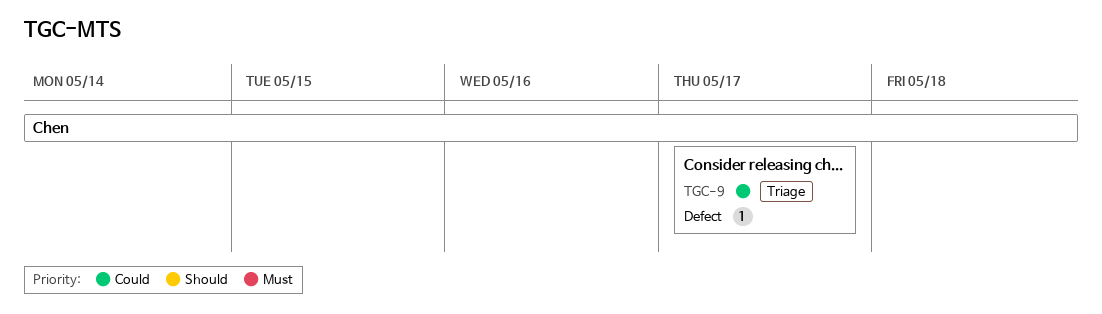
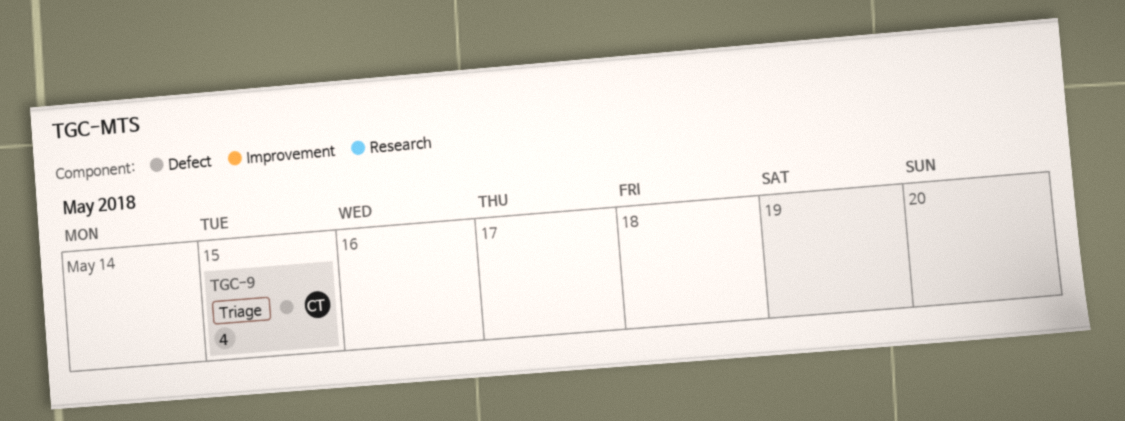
TGC-9, estimate: 1 -> 4
TGC-9, due: May 17 -> May 15

